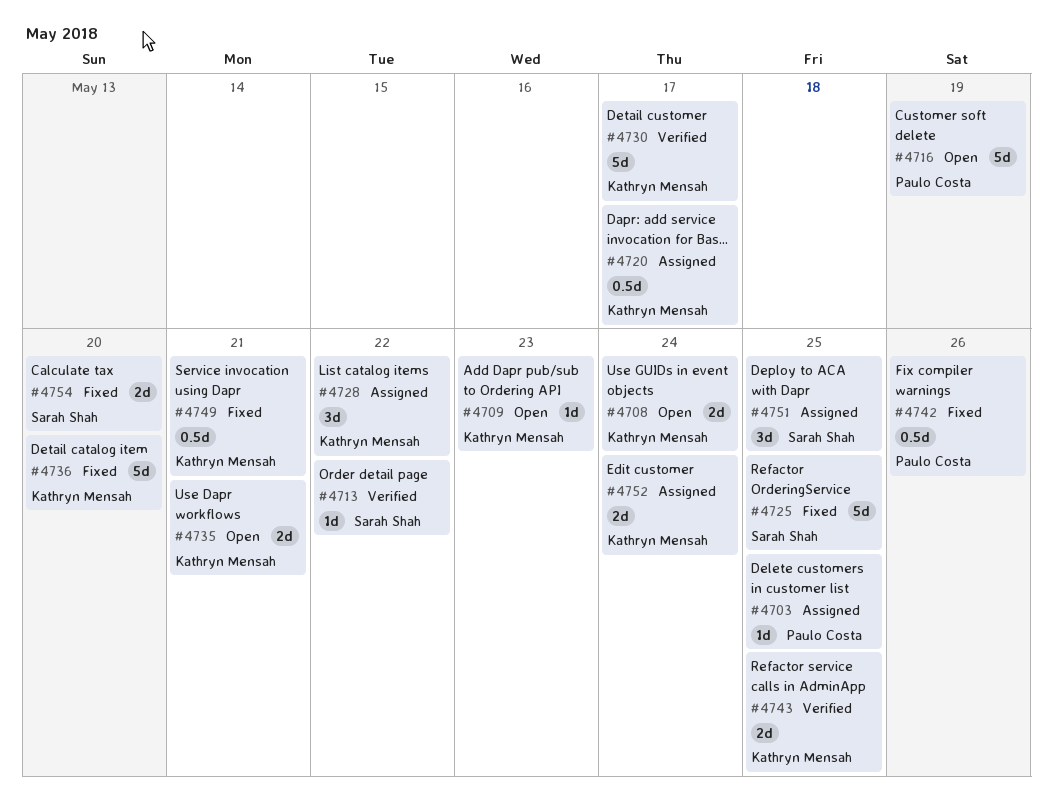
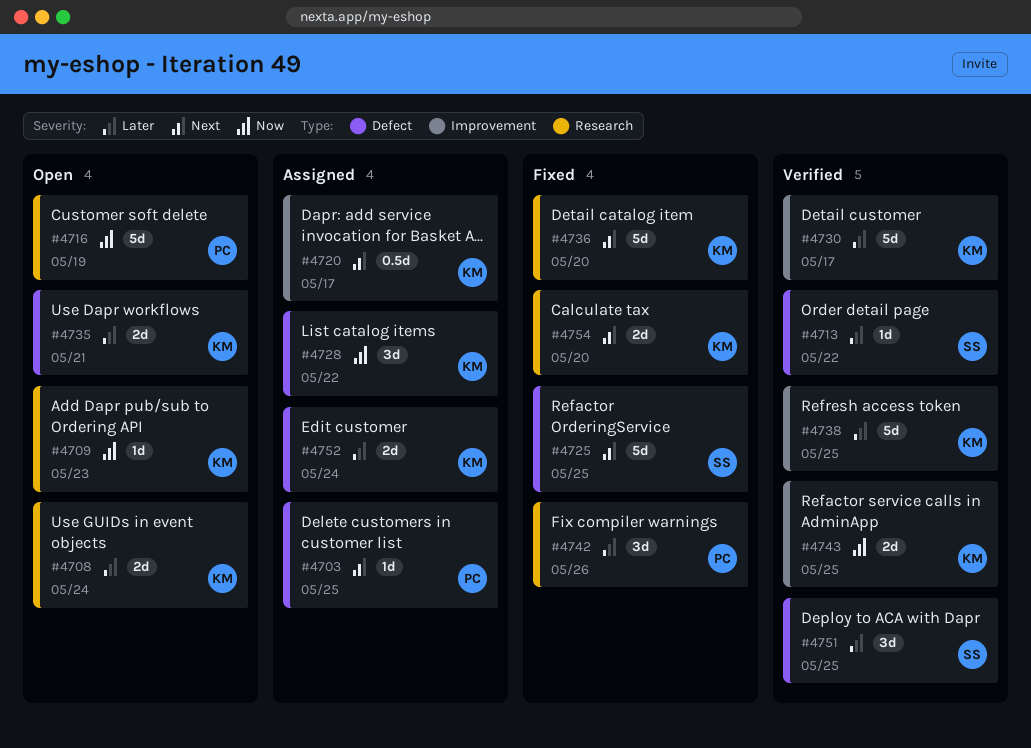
#4738: none -> present
#4742, estimate: 0.5d -> 3d
#4749: present -> none
#4751, status: Assigned -> Verified
#4754, owner: Sarah Shah -> Kathryn Mensah

